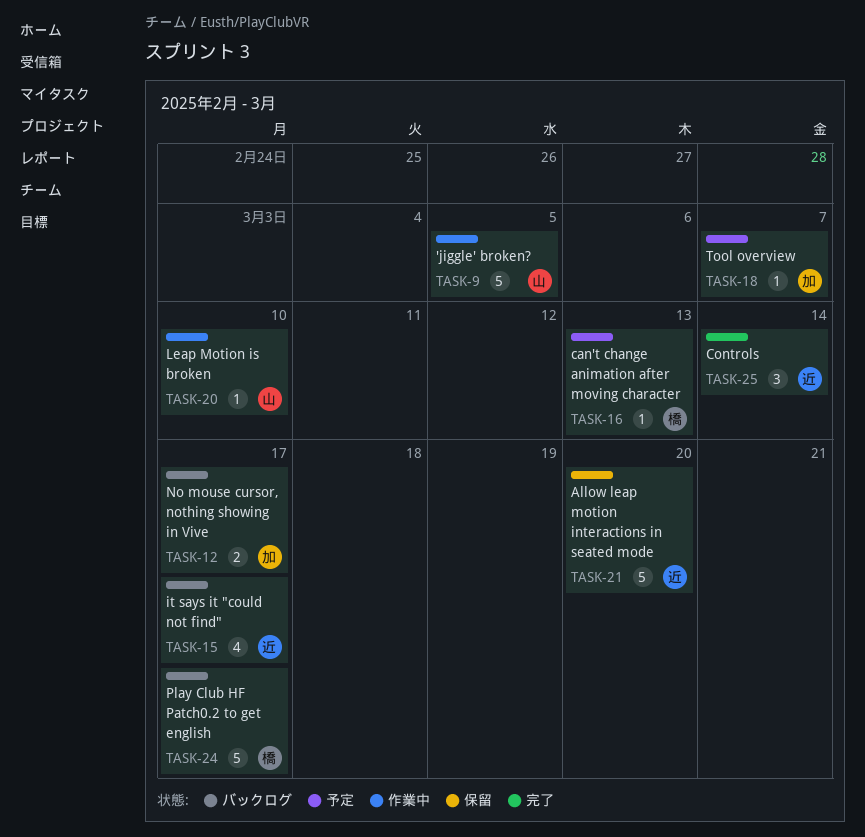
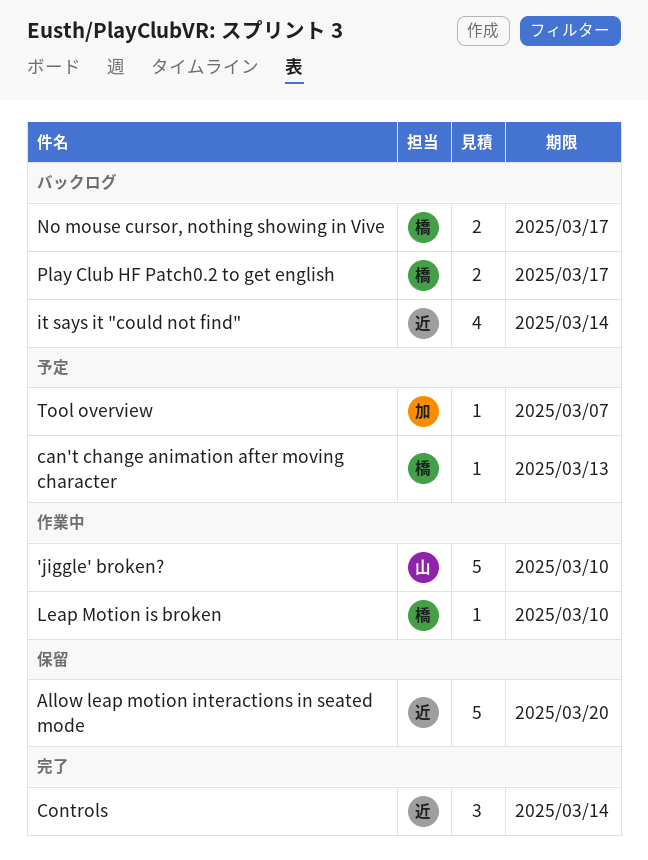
'jiggle' broken?, due: Mar 5 -> Mar 10
it says it "could not find", due: Mar 17 -> Mar 14
Leap Motion is broken, owner: 山 -> 橋
No mouse cursor, nothing showing in Vive, owner: 加 -> 橋
Play Club HF Patch0.2 to get english, estimate: 5 -> 2

